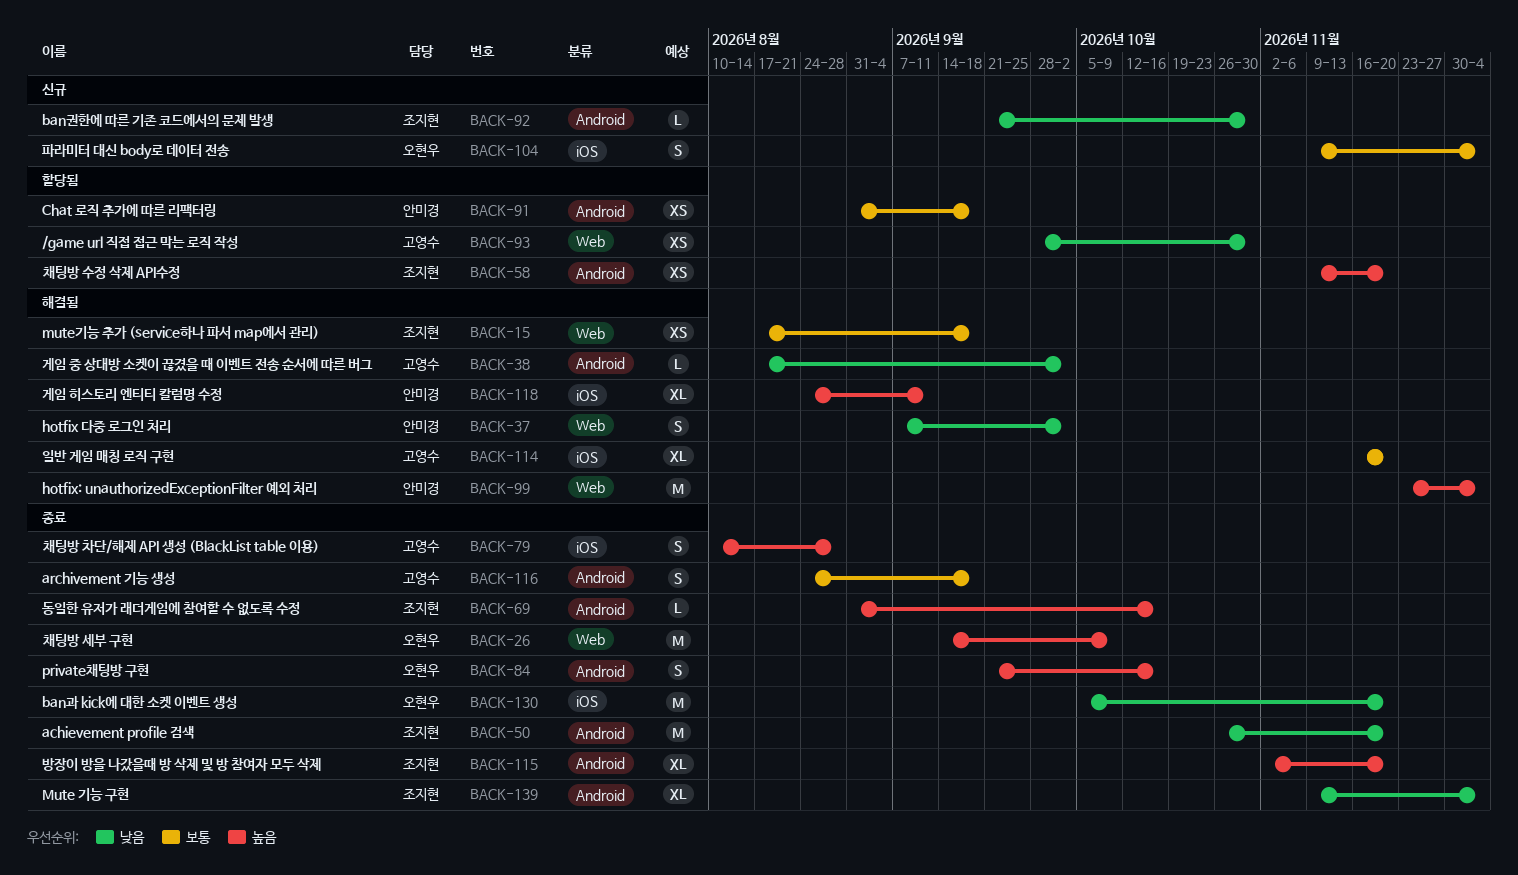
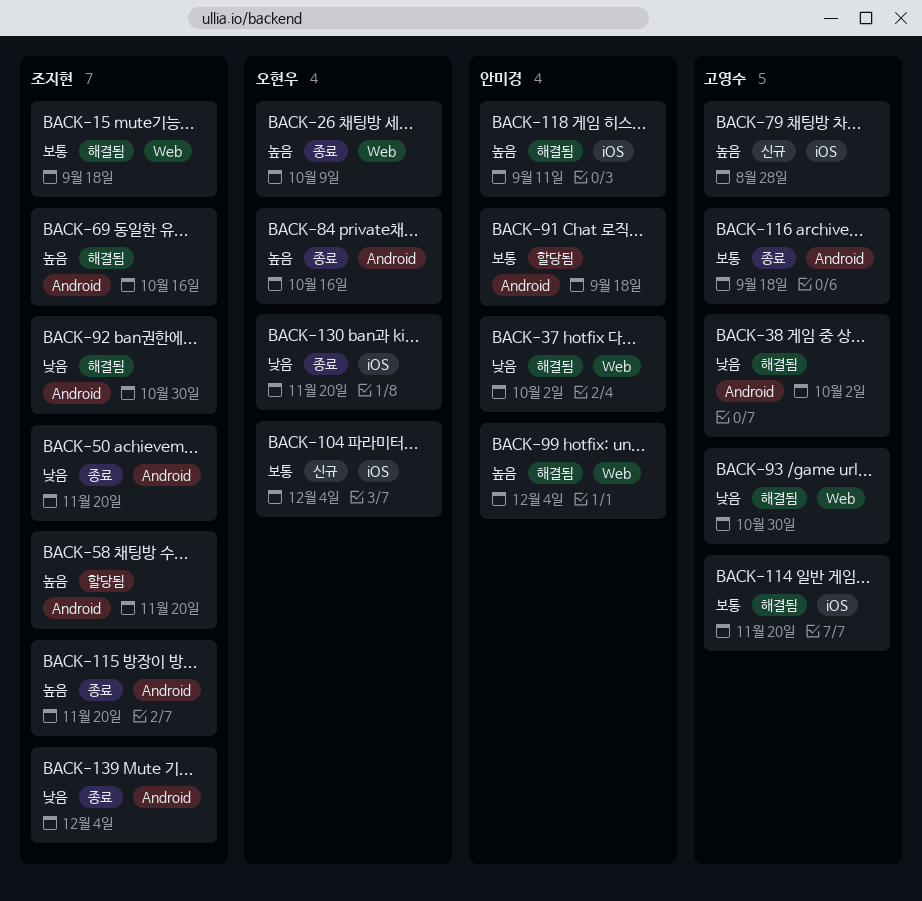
BACK-69, status: 종료 -> 해결됨
BACK-79, status: 종료 -> 신규
BACK-92, status: 신규 -> 해결됨
BACK-93, status: 할당됨 -> 해결됨

